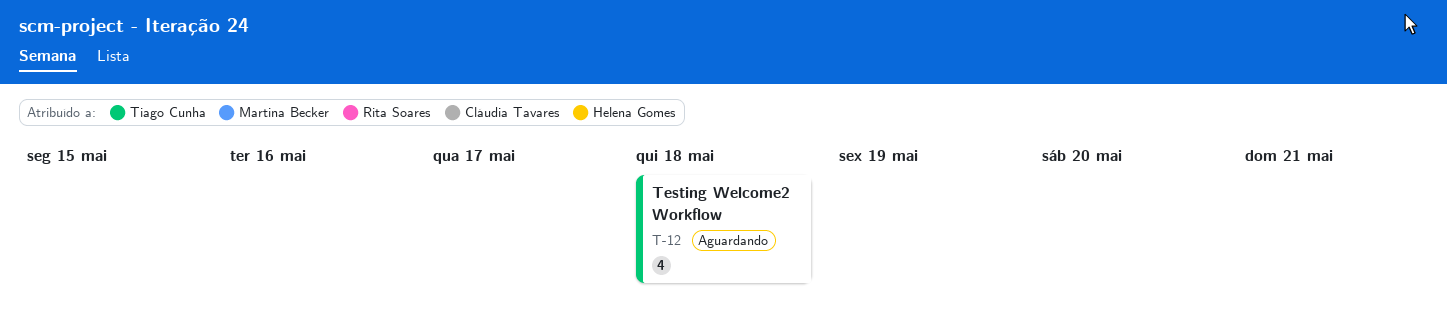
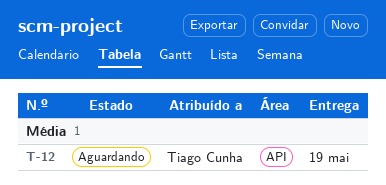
T-12, due: May 18 -> May 19

